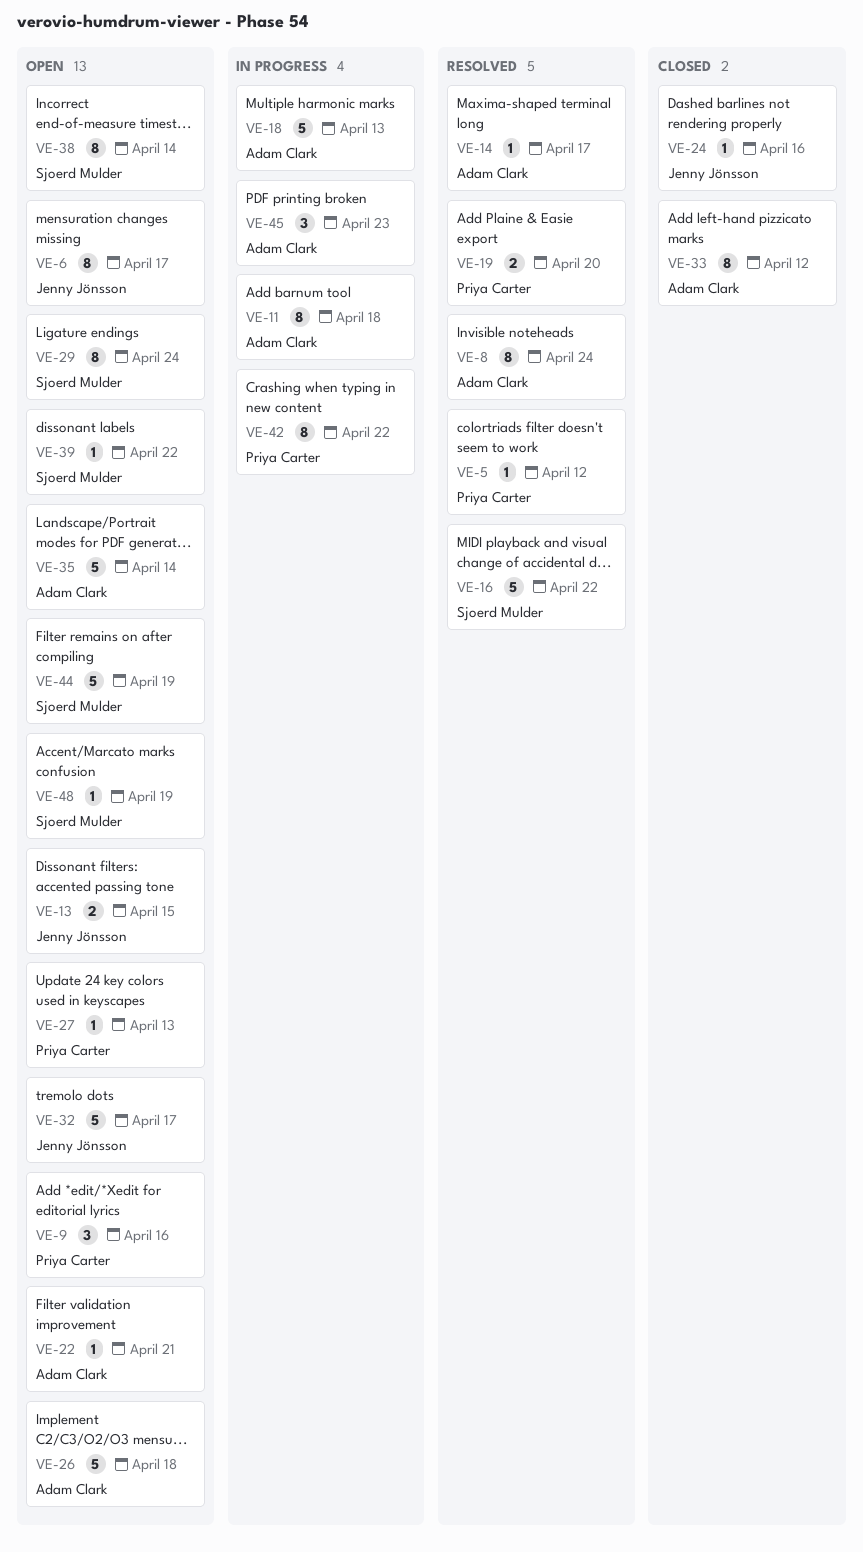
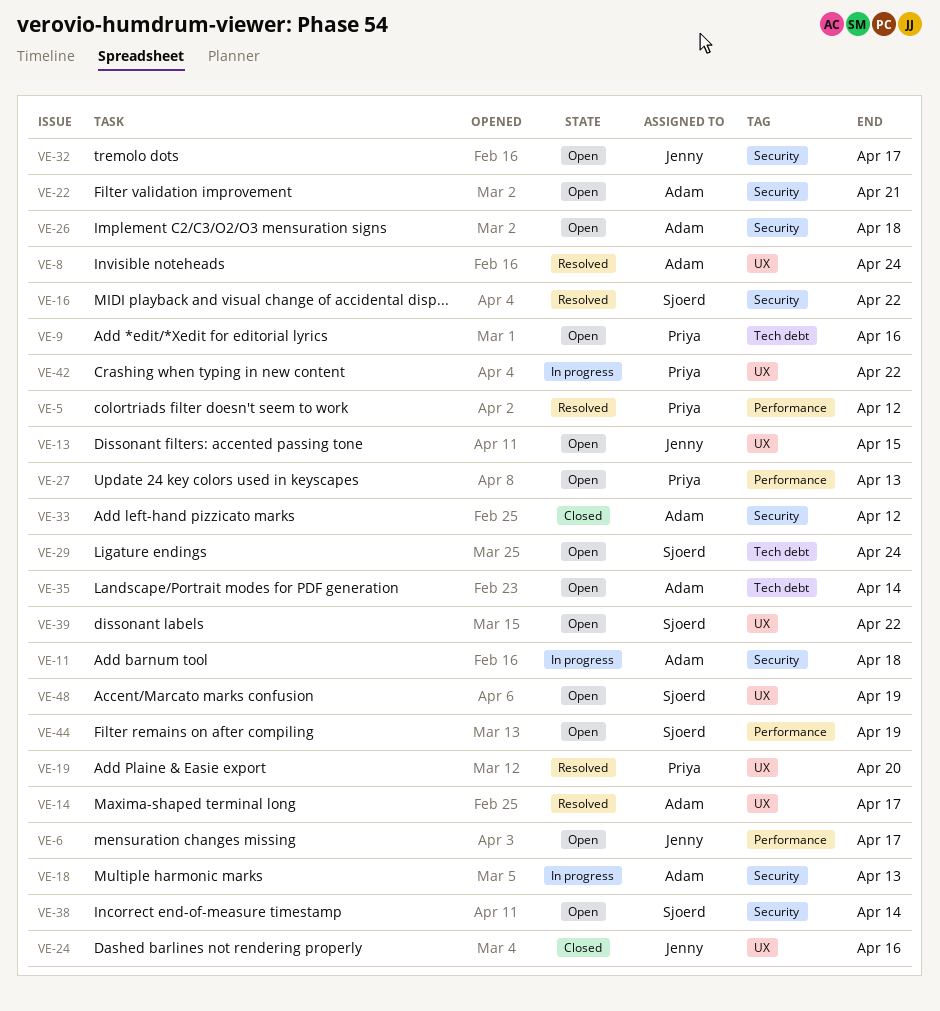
VE-45: present -> none

